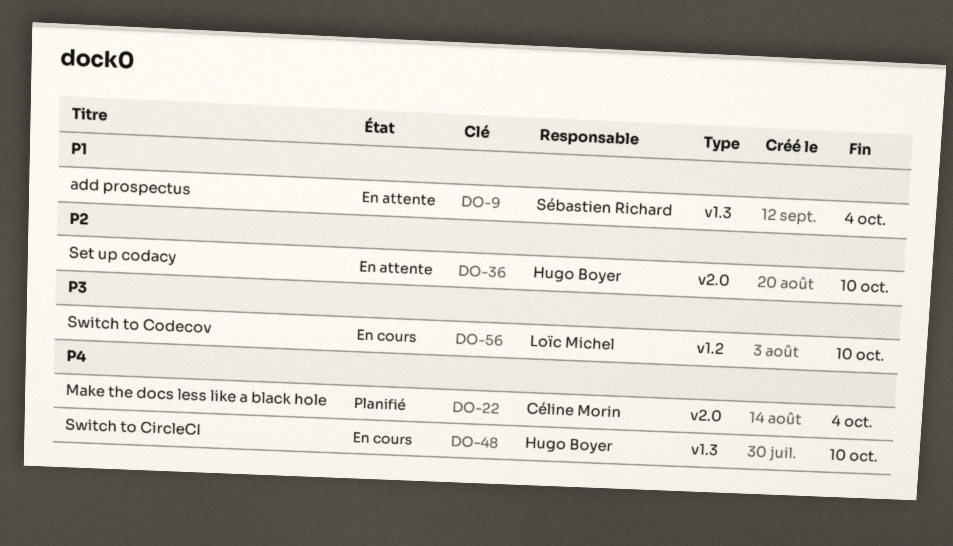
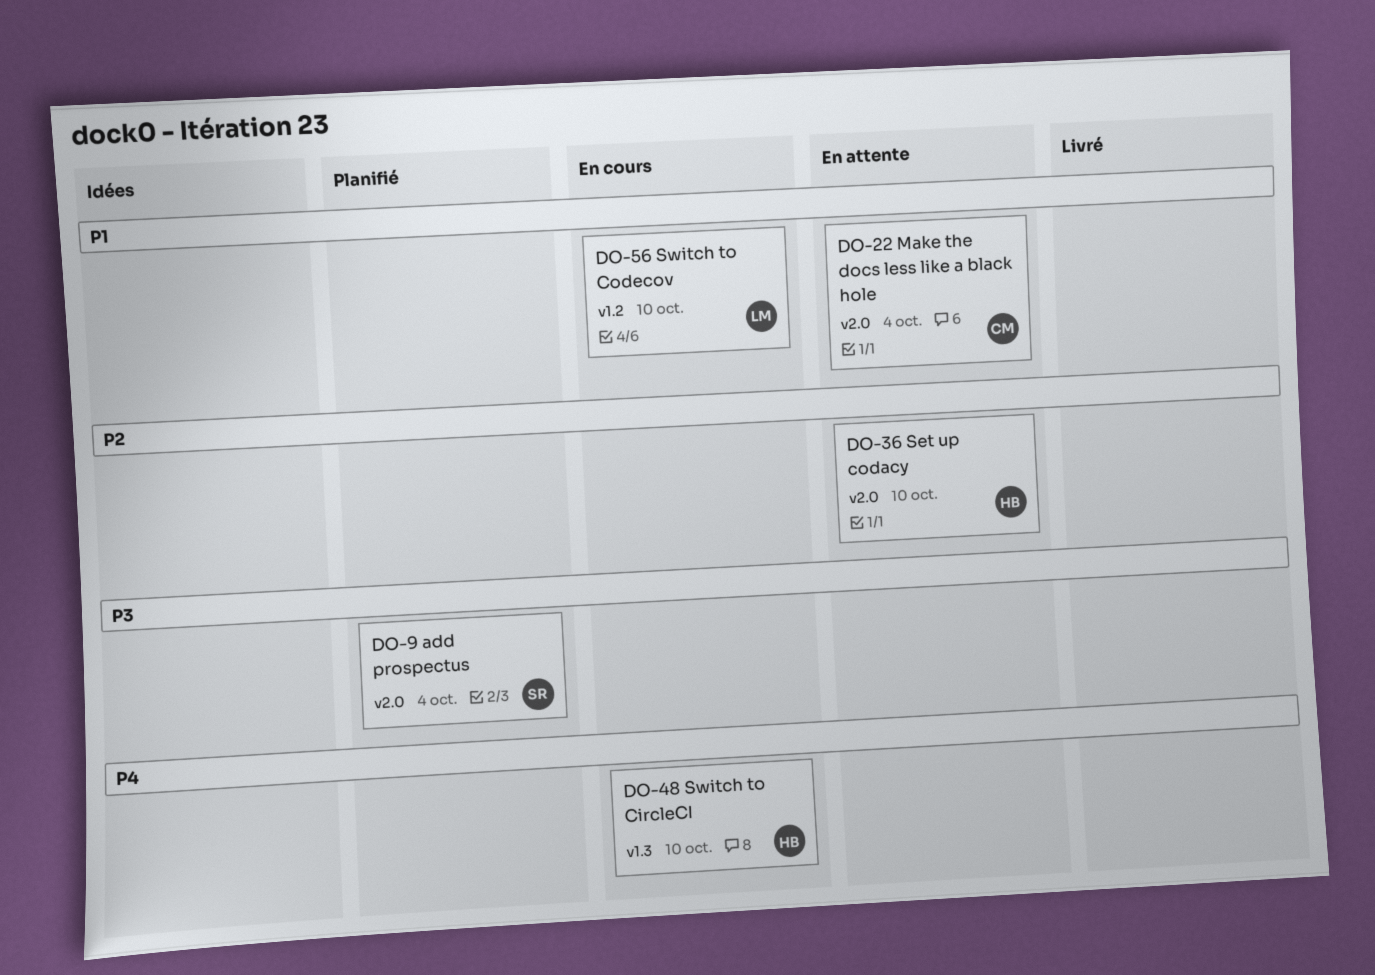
DO-9, status: En attente -> Planifié
DO-9, priority: P1 -> P3
DO-9, label: v1.3 -> v2.0
DO-22, status: Planifié -> En attente
DO-22, priority: P4 -> P1
DO-56, priority: P3 -> P1

